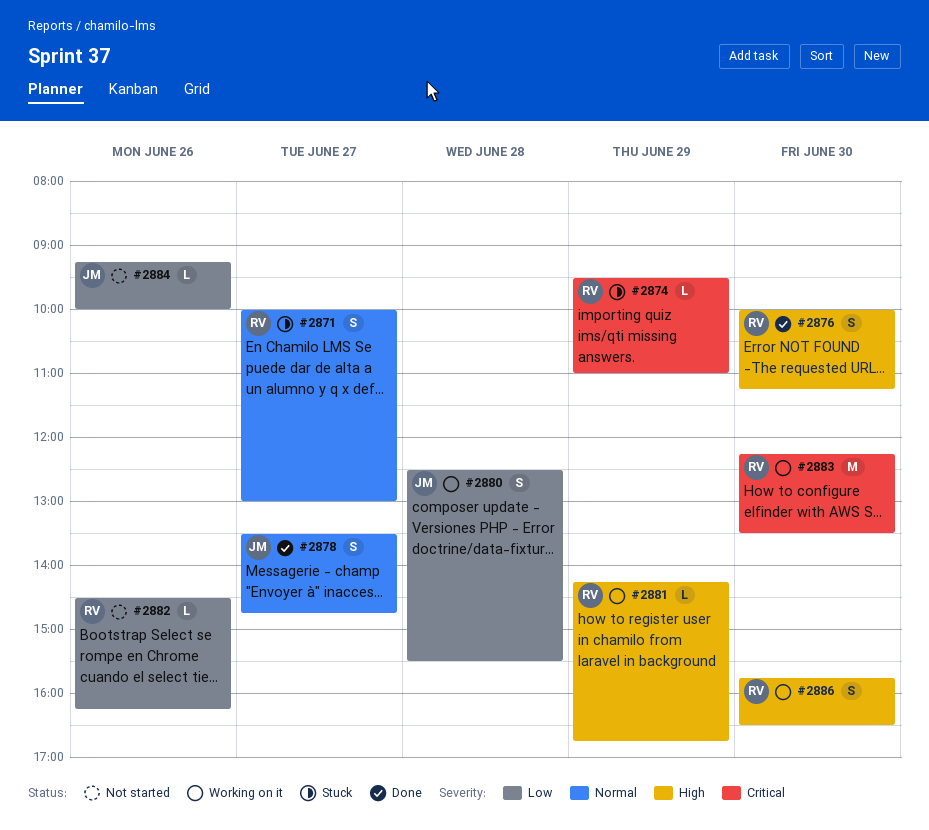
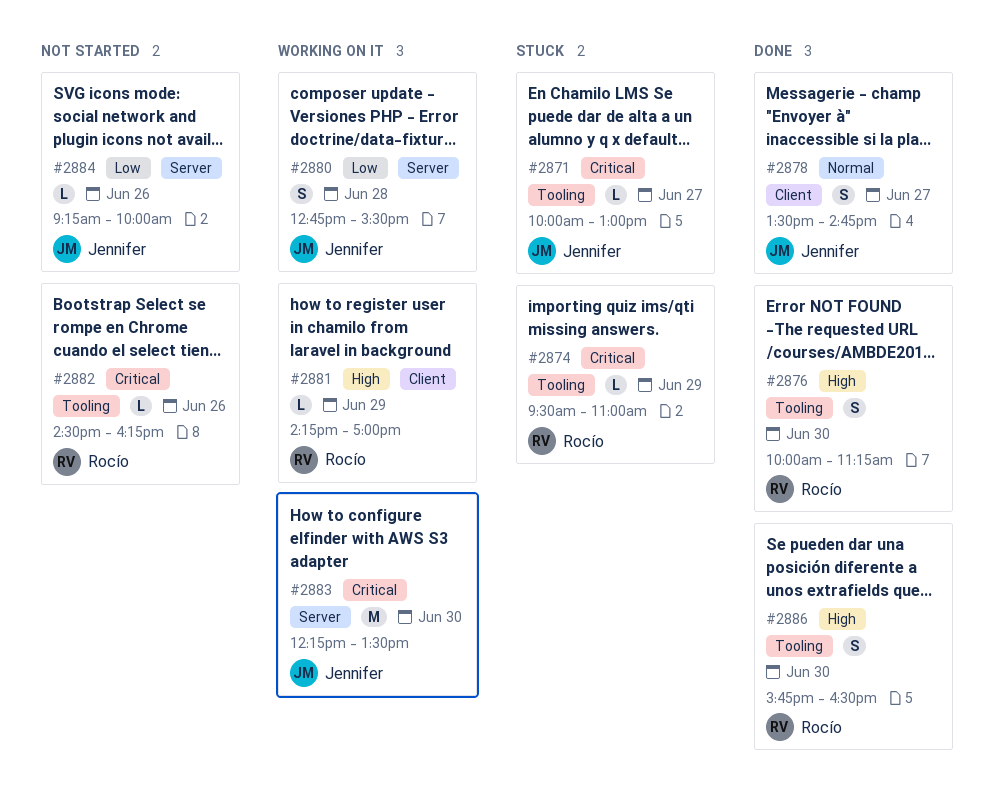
#2871, owner: Rocío -> Jennifer
#2871, priority: Normal -> Critical
#2871, estimate: S -> L
#2880, begins: 12:30 -> 12:45
#2881, ends: 16:45 -> 17:00
#2882, priority: Low -> Critical
#2883, owner: Rocío -> Jennifer
#2886, status: Working on it -> Done

